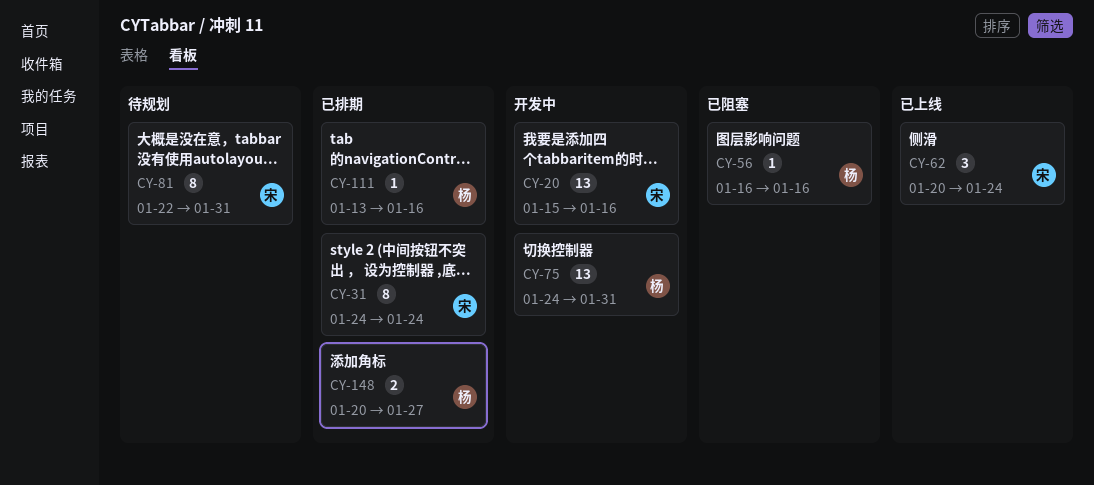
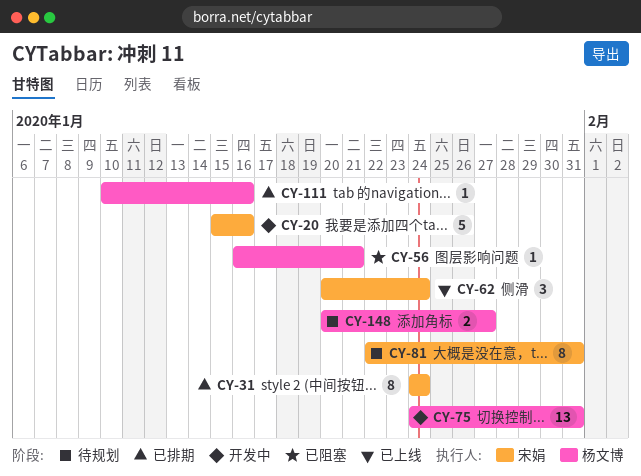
CY-20, estimate: 13 -> 5
CY-56, due: Jan 16 -> Jan 21
CY-111, start: Jan 13 -> Jan 10
CY-148, status: 已排期 -> 待规划

